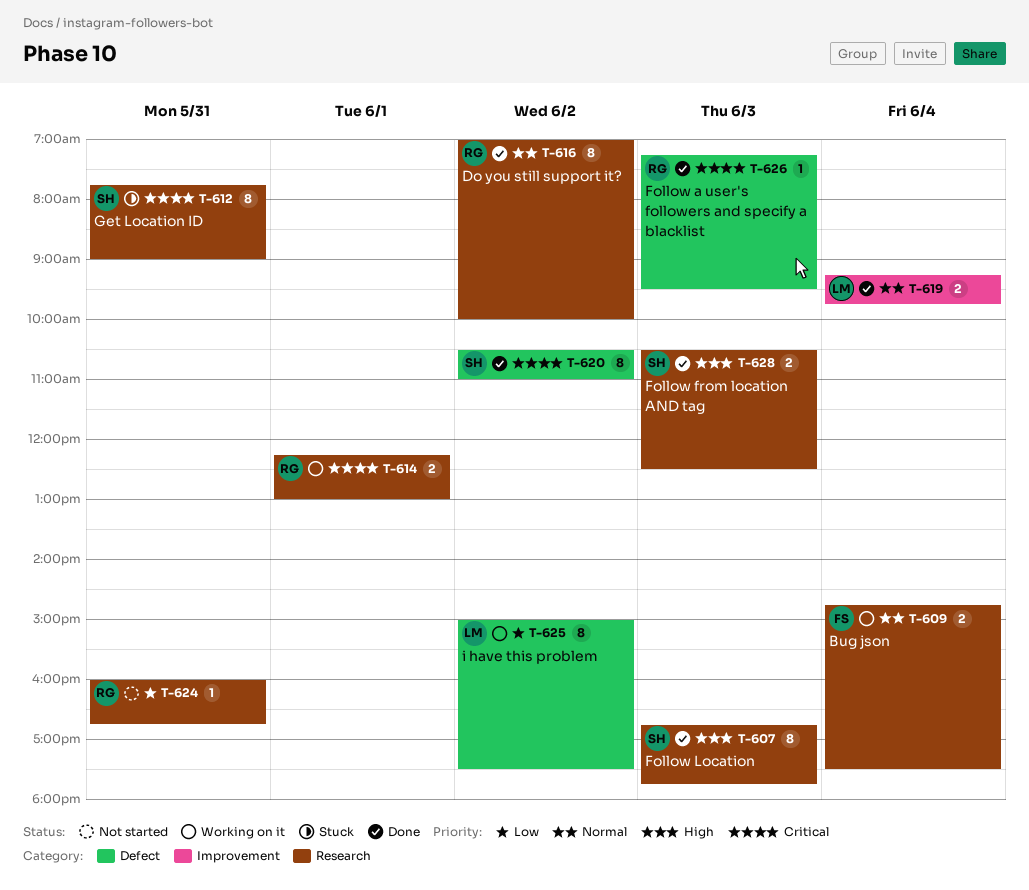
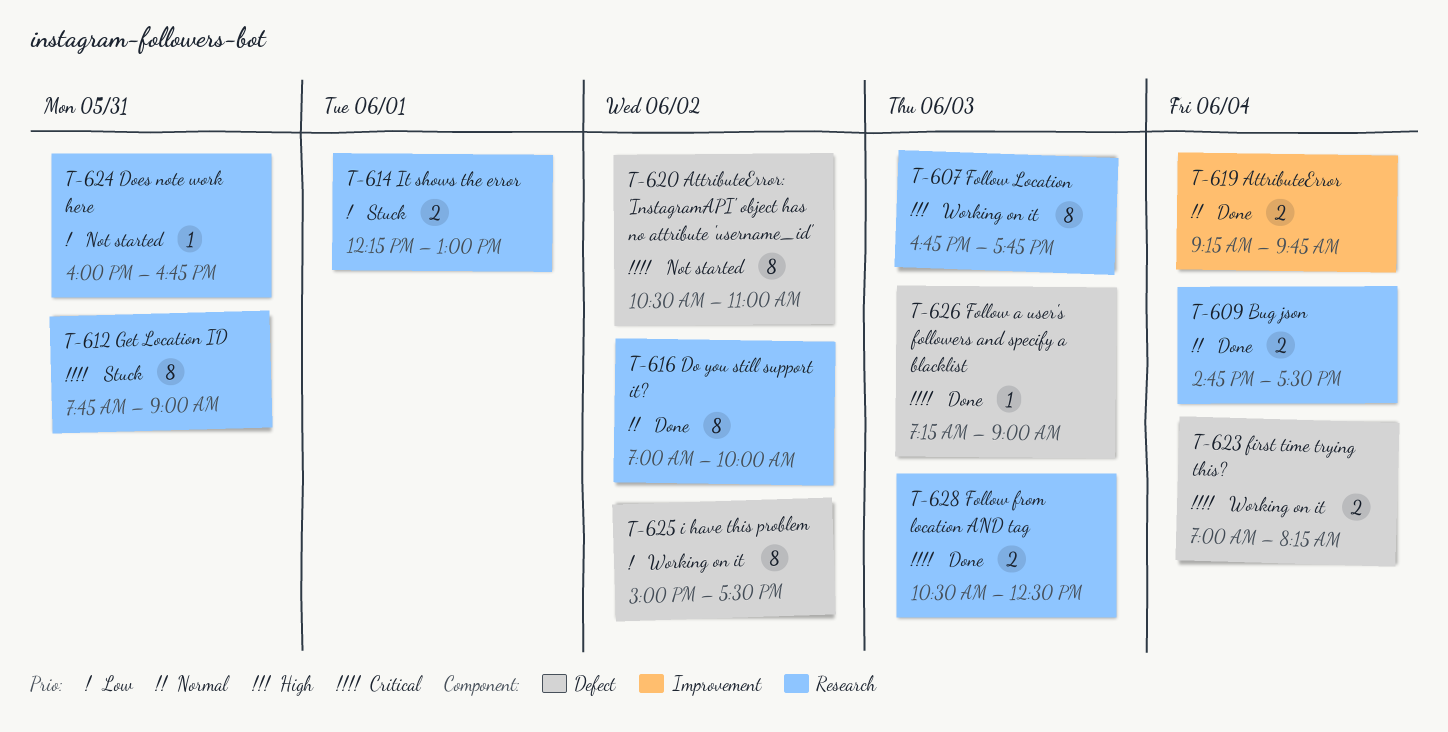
T-607, status: Done -> Working on it
T-609, status: Working on it -> Done
T-614, status: Working on it -> Stuck
T-614, priority: Critical -> Low
T-620, status: Done -> Not started
T-623: none -> present
T-626, ends: 09:30 -> 09:00
T-628, priority: High -> Critical

